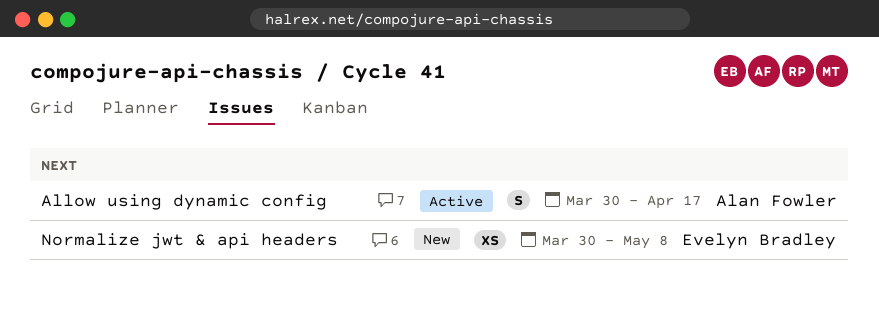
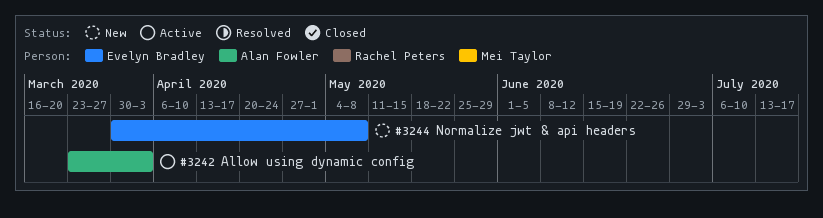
Allow using dynamic config, start: Mar 30 -> Mar 23
Allow using dynamic config, due: Apr 17 -> Apr 3

